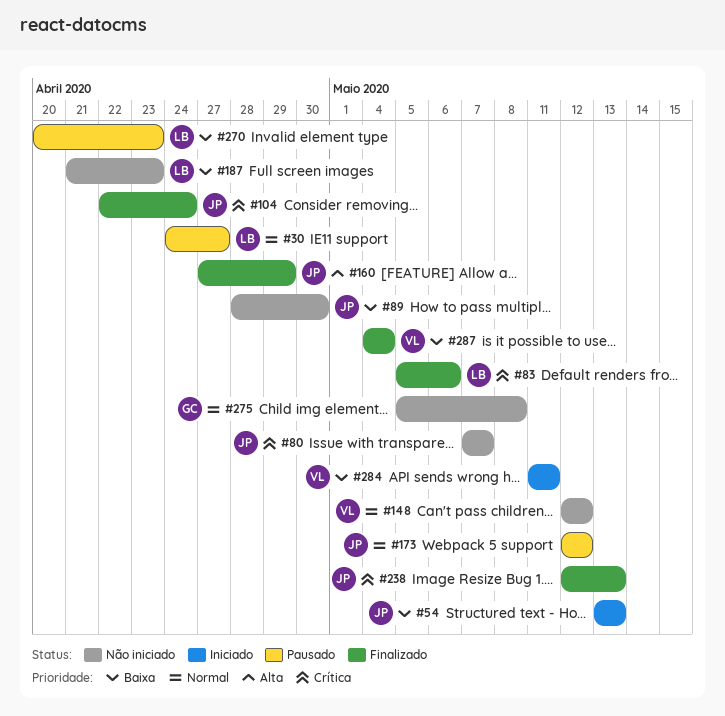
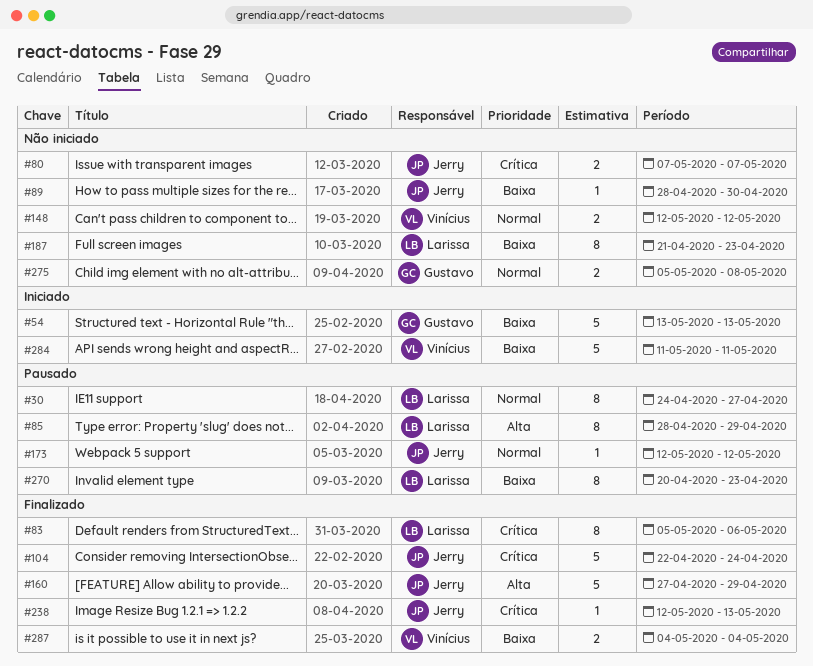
#54, owner: Jerry -> Gustavo
#85: none -> present

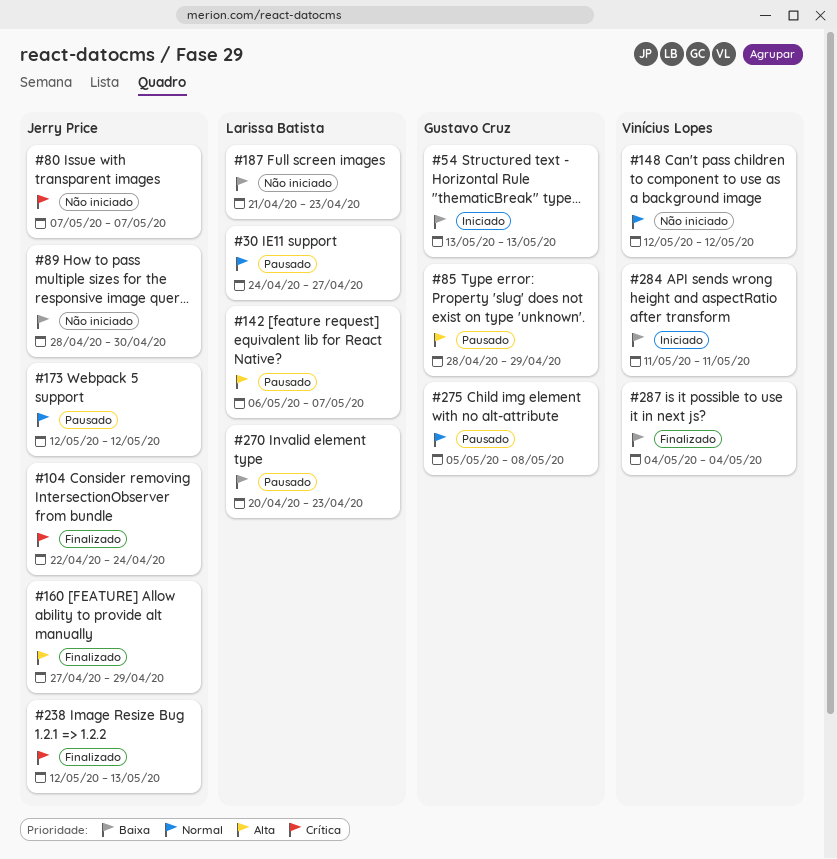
#83: present -> none
#85, owner: Larissa Batista -> Gustavo Cruz
#142: none -> present
#275, status: Não iniciado -> Pausado

